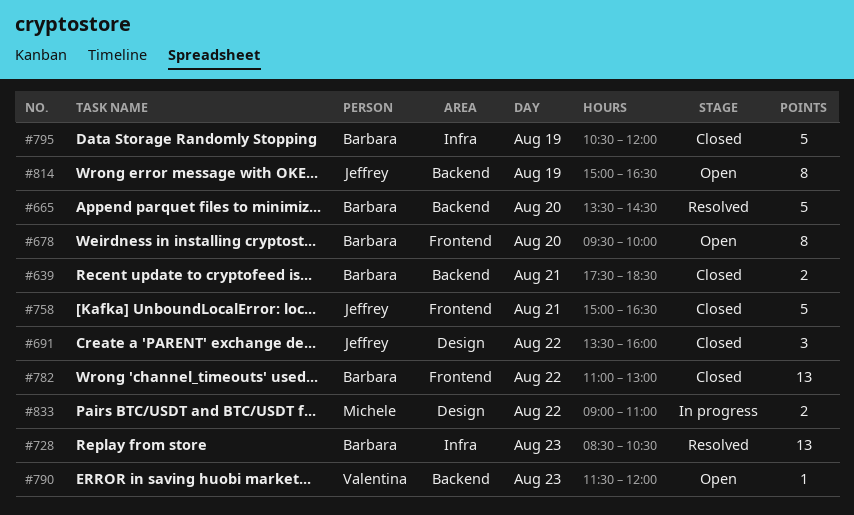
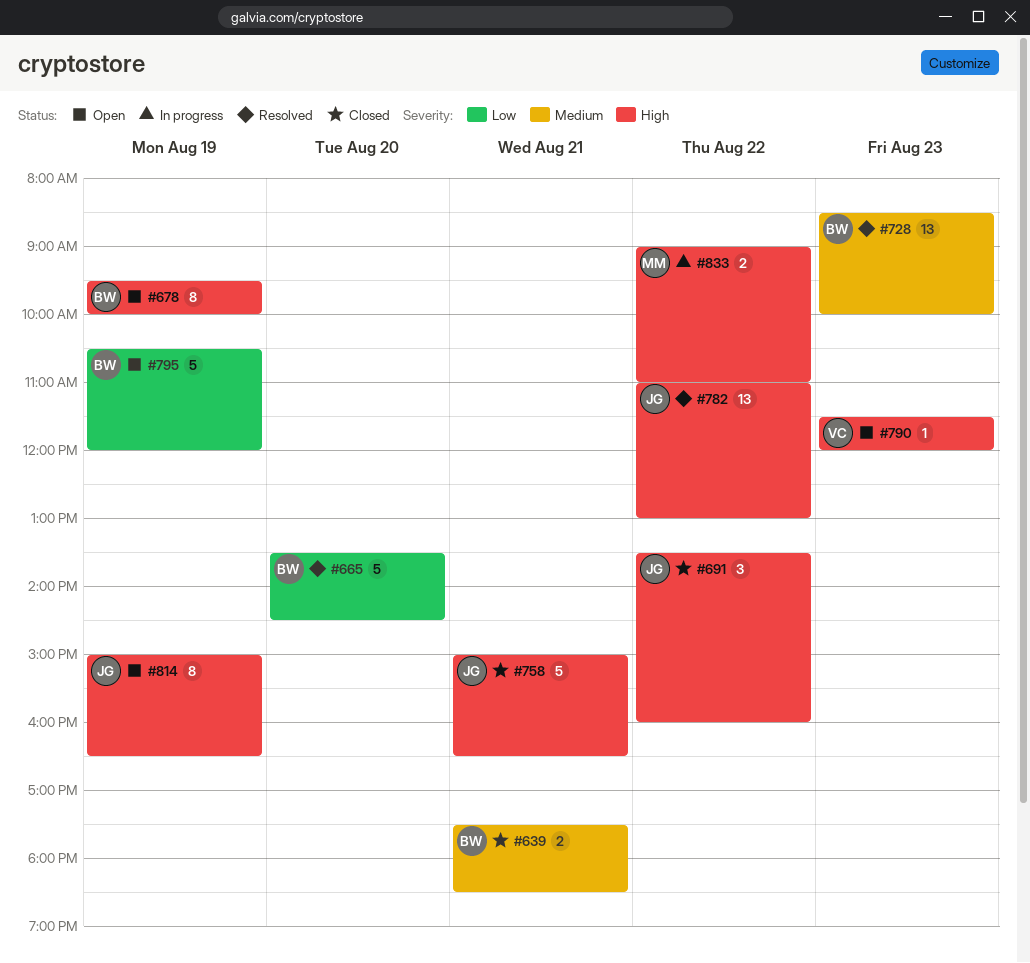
#678, day: Aug 20 -> Aug 19
#728, ends: 10:30 -> 10:00
#782, status: Closed -> Resolved
#782, owner: Barbara -> Jeffrey
#795, status: Closed -> Open

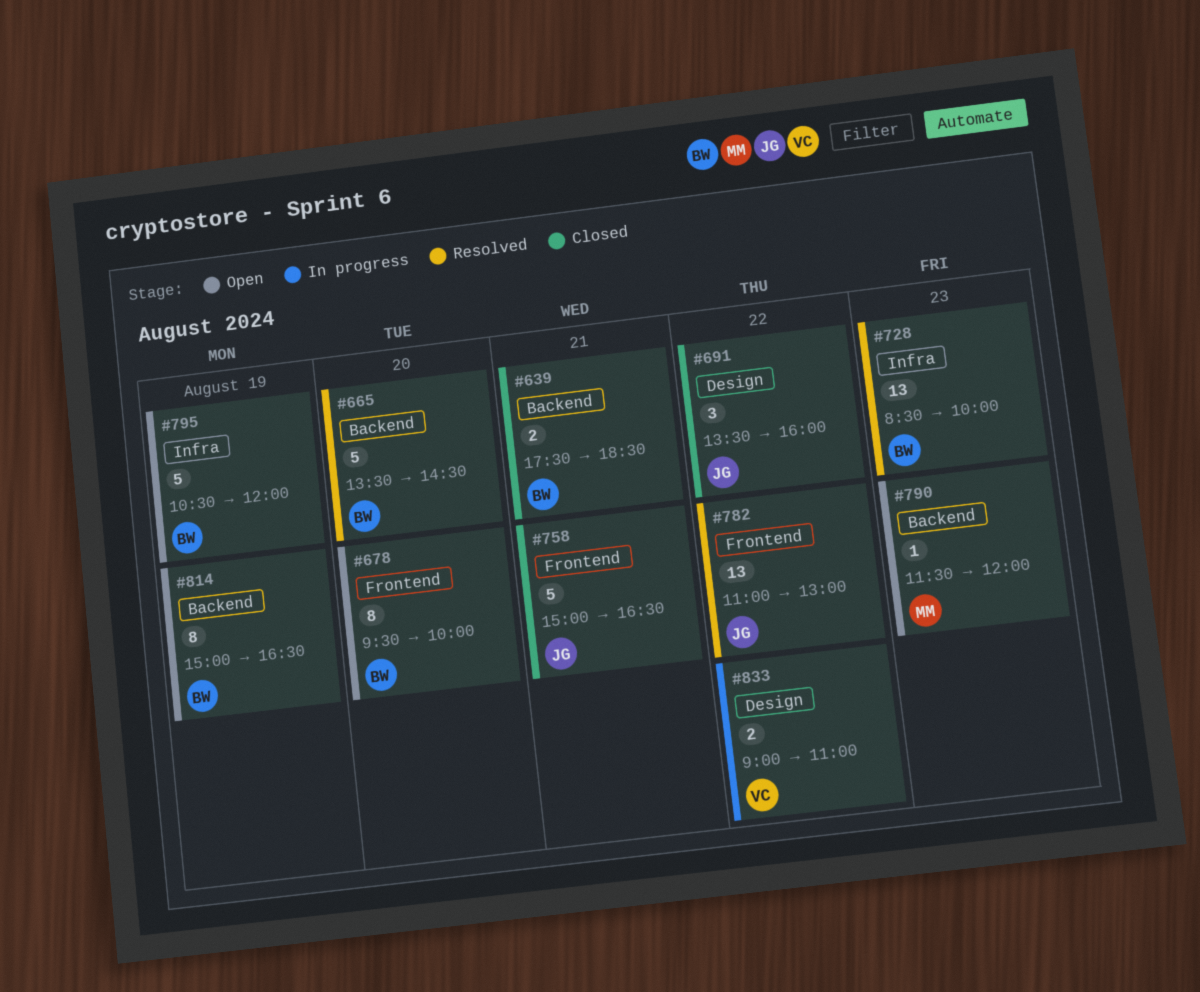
#678, day: Aug 19 -> Aug 20
#790, owner: VC -> MM
#814, owner: JG -> BW
#833, owner: MM -> VC

